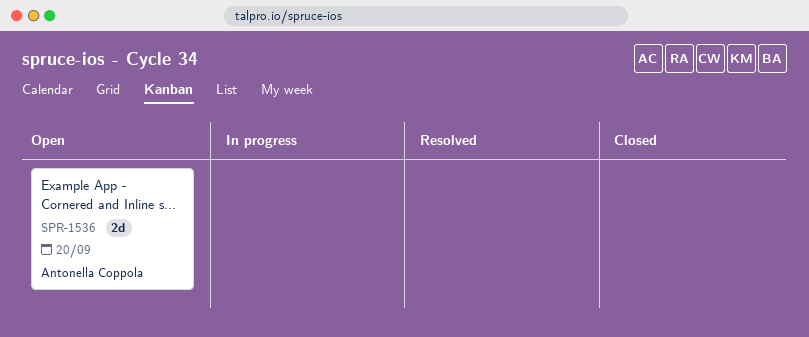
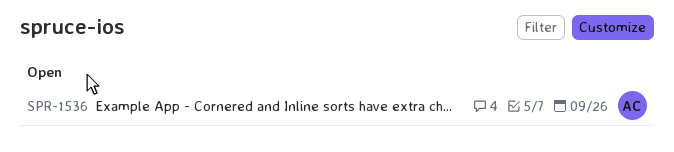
SPR-1536, due: Sep 20 -> Sep 26

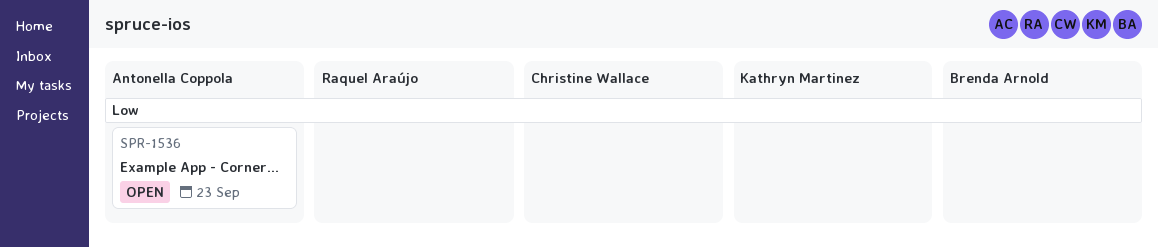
SPR-1536, due: Sep 26 -> Sep 23

